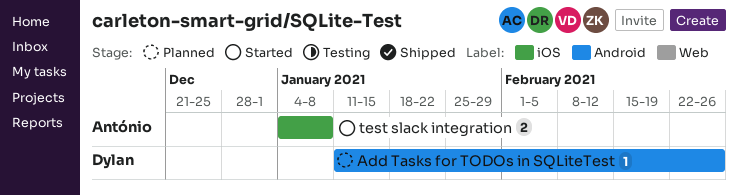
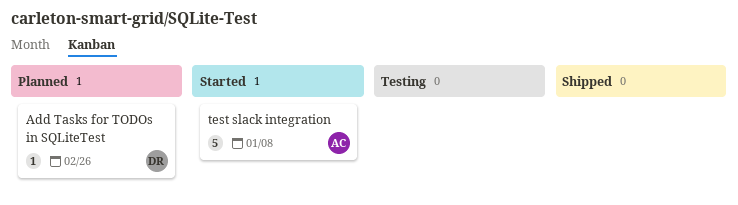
test slack integration, estimate: 2 -> 5

